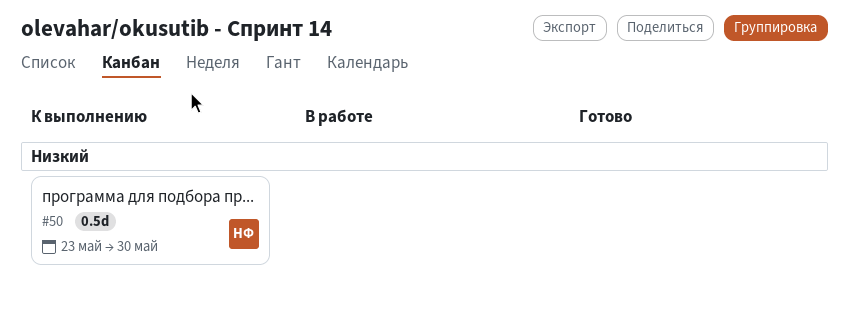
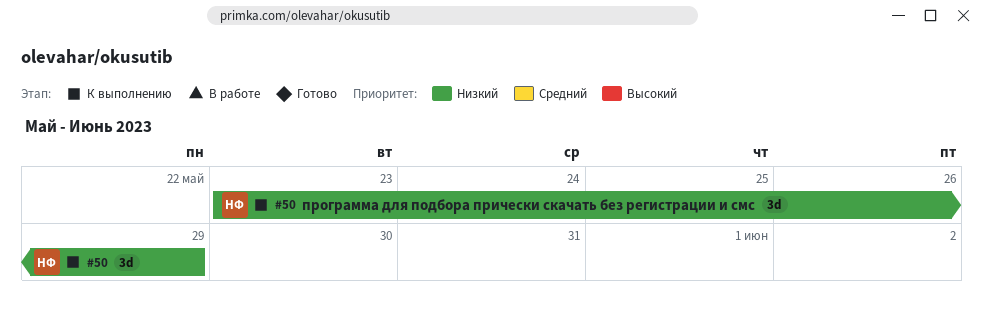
#50, estimate: 0.5d -> 3d
#50, due: May 30 -> May 29

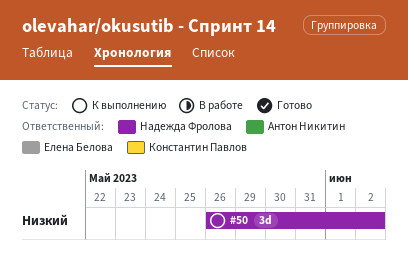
#50, start: May 23 -> May 26
#50, due: May 29 -> Jun 2

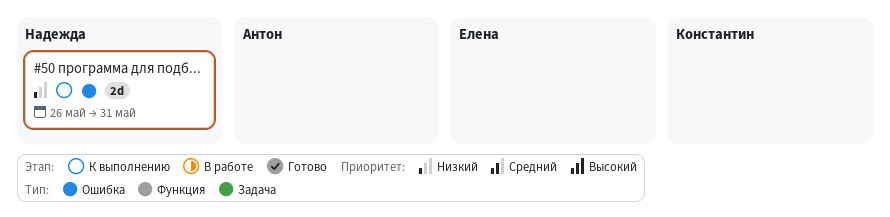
#50, estimate: 3d -> 2d
#50, due: Jun 2 -> May 31

